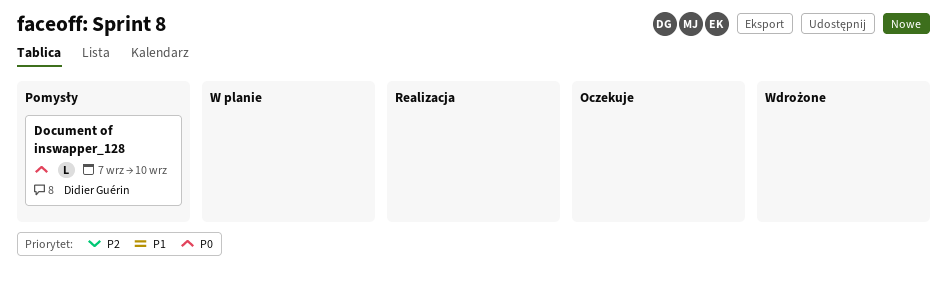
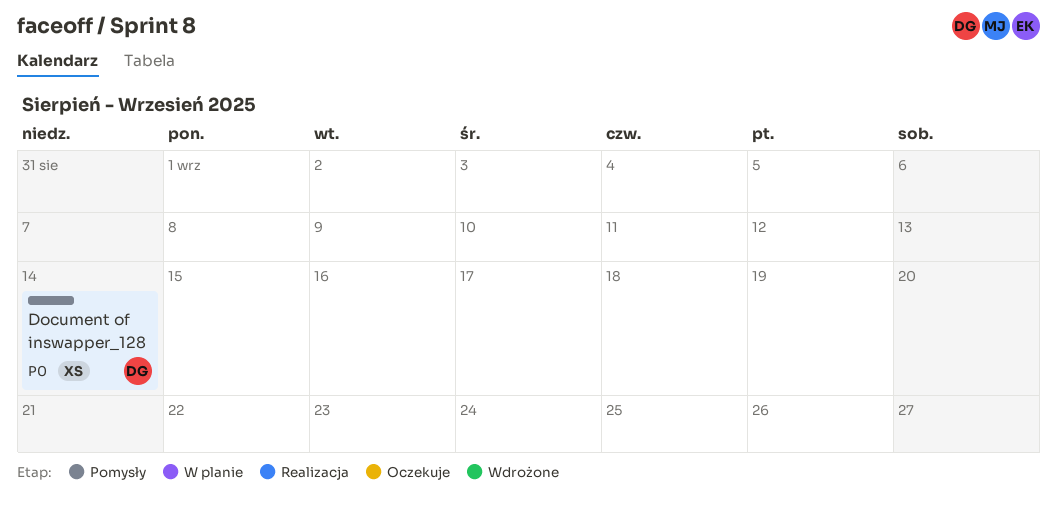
Document of inswapper_128, estimate: L -> XS
Document of inswapper_128, due: Sep 10 -> Sep 14

